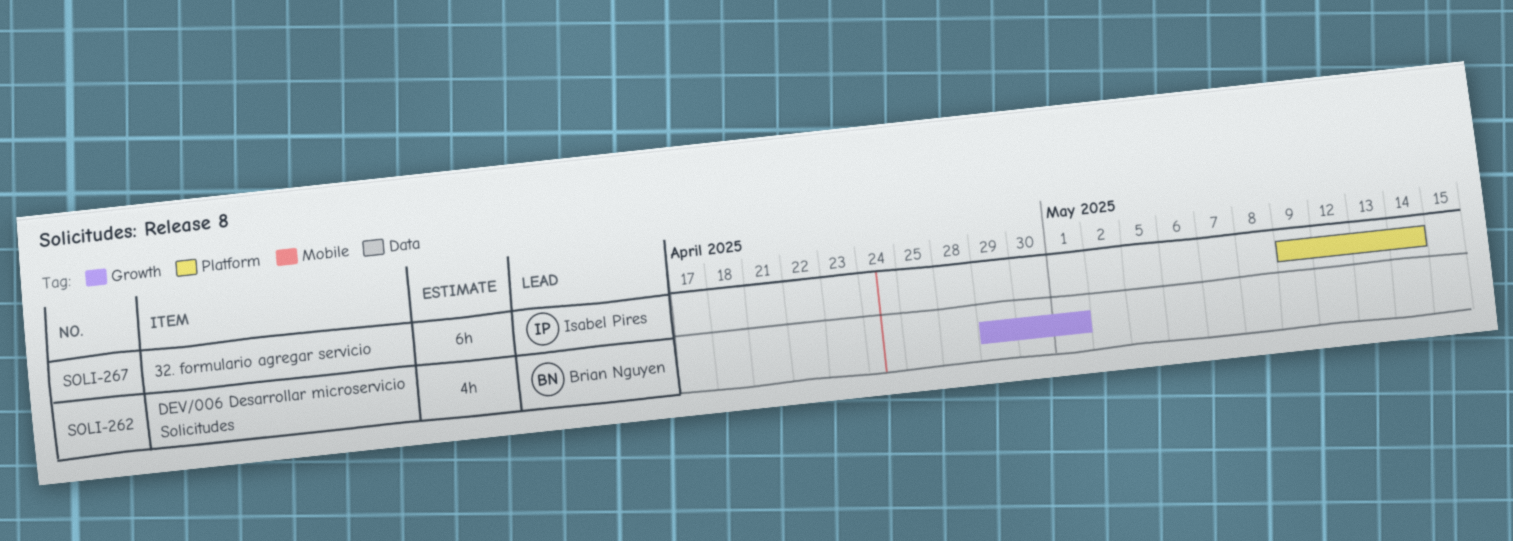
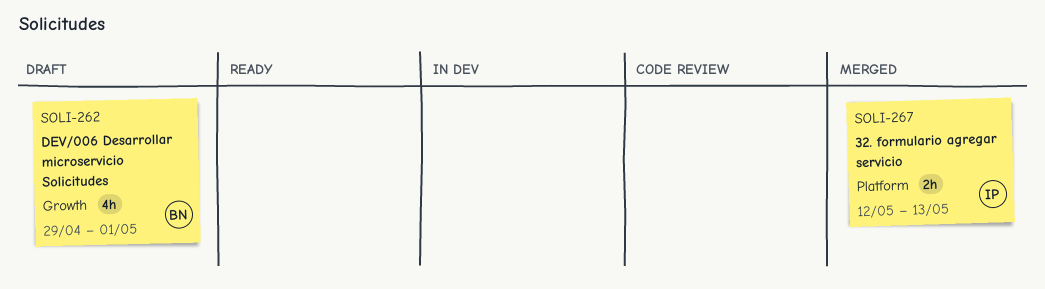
SOLI-267, estimate: 6h -> 2h
SOLI-267, start: May 9 -> May 12
SOLI-267, due: May 14 -> May 13

